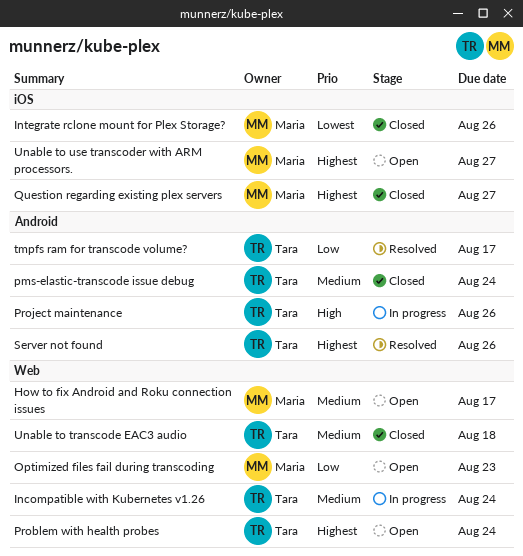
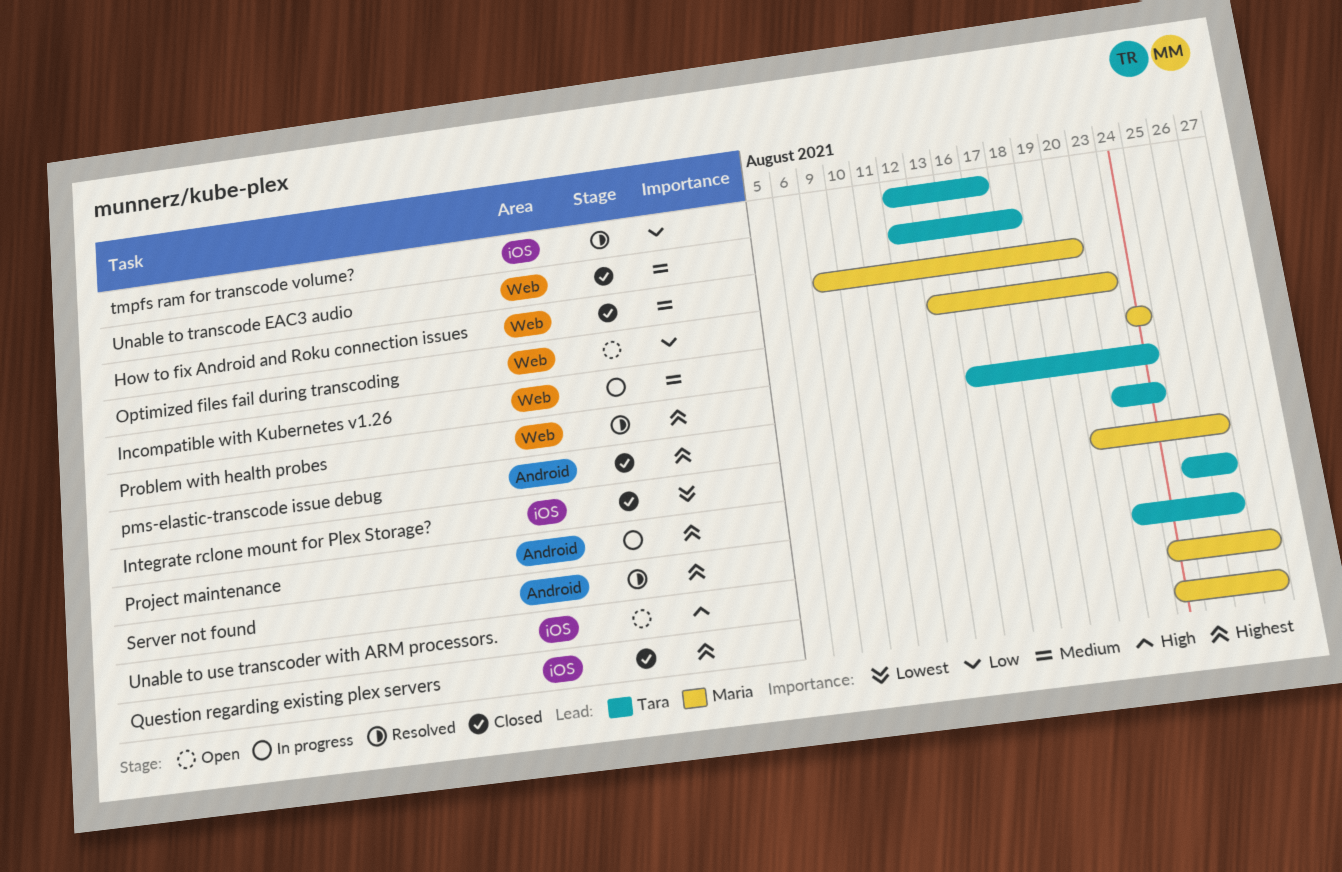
How to fix Android and Roku connection issues, status: Open -> Closed
How to fix Android and Roku connection issues, due: Aug 17 -> Aug 20
Incompatible with Kubernetes v1.26, owner: Tara -> Maria
pms-elastic-transcode issue debug, priority: Medium -> Highest
Problem with health probes, status: Open -> Resolved
Project maintenance, priority: High -> Highest
tmpfs ram for transcode volume?, label: Android -> iOS
Unable to use transcoder with ARM processors., priority: Highest -> High

